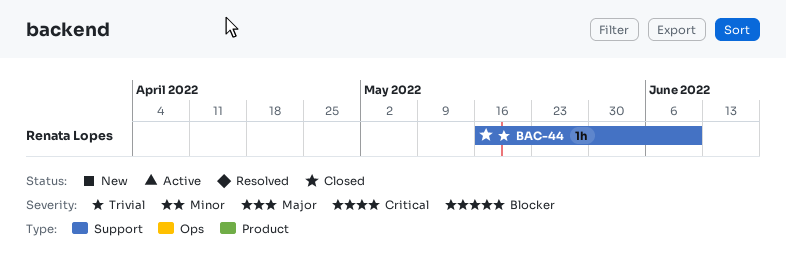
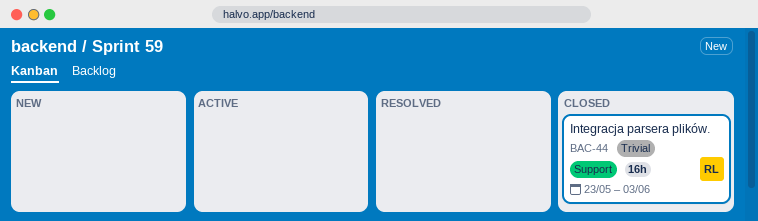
BAC-44, estimate: 1h -> 16h
BAC-44, start: May 16 -> May 23
BAC-44, due: Jun 10 -> Jun 3

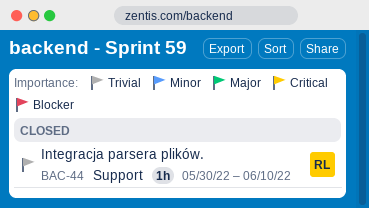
BAC-44, estimate: 16h -> 1h
BAC-44, start: May 23 -> May 30
BAC-44, due: Jun 3 -> Jun 10

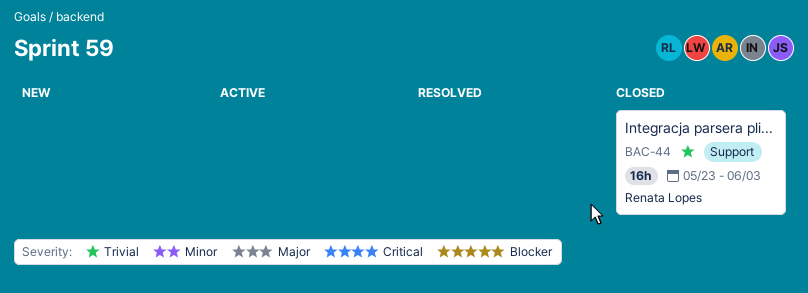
BAC-44, estimate: 1h -> 16h
BAC-44, start: May 30 -> May 23
BAC-44, due: Jun 10 -> Jun 3

